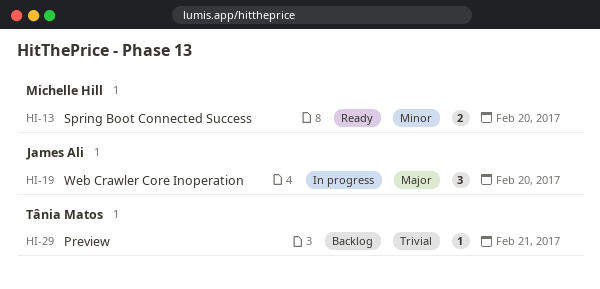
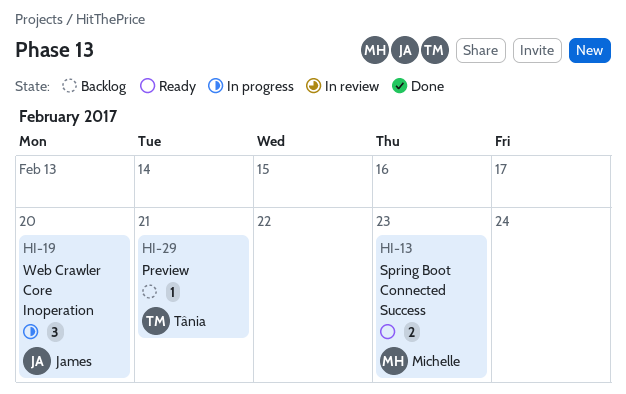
HI-13, due: Feb 20 -> Feb 23

